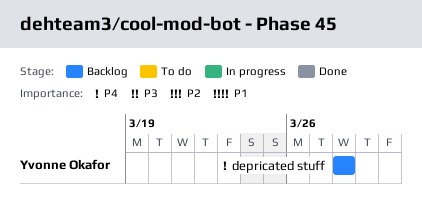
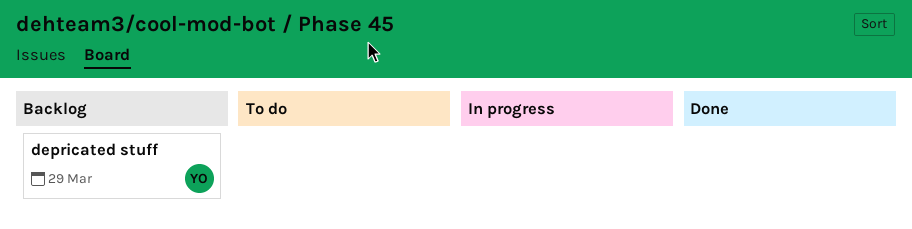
depricated stuff, due: Mar 28 -> Mar 29

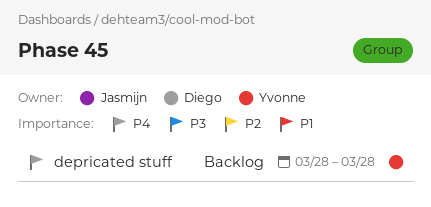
depricated stuff, due: Mar 29 -> Mar 28

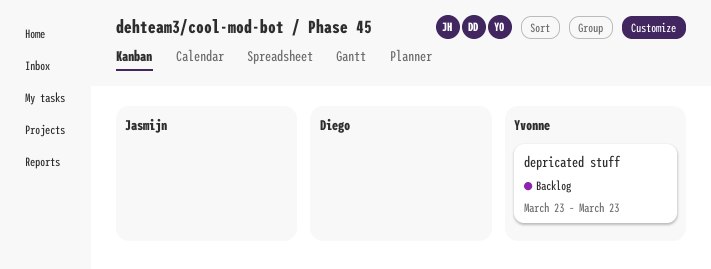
depricated stuff, start: Mar 28 -> Mar 23
depricated stuff, due: Mar 28 -> Mar 23

